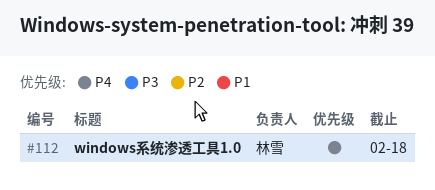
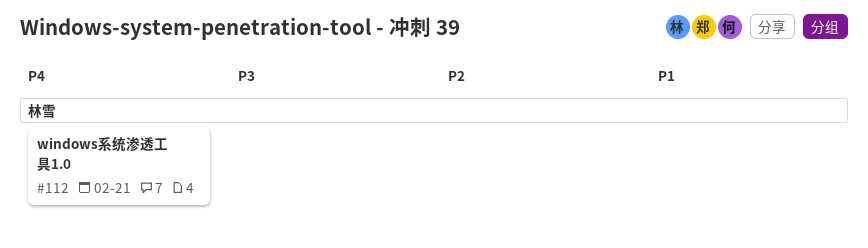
#112, due: Feb 18 -> Feb 21

